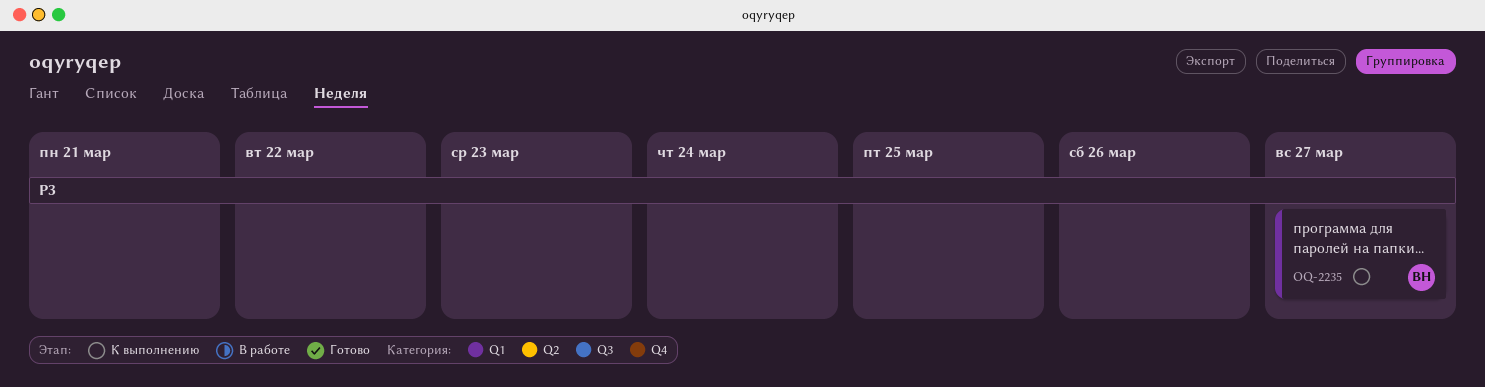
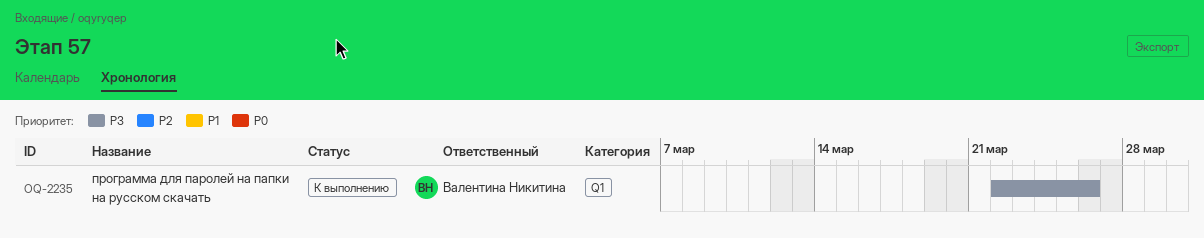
OQ-2235, due: Mar 27 -> Mar 26

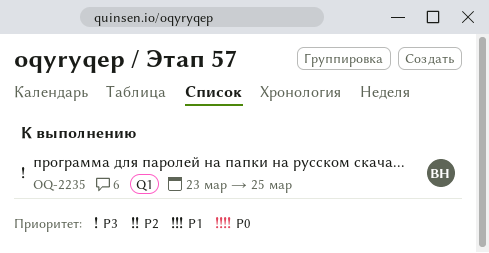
OQ-2235, start: Mar 22 -> Mar 23
OQ-2235, due: Mar 26 -> Mar 25

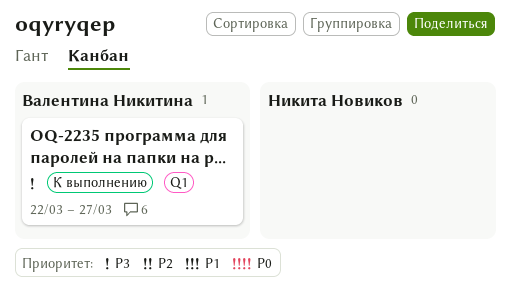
OQ-2235, start: Mar 23 -> Mar 22
OQ-2235, due: Mar 25 -> Mar 27

